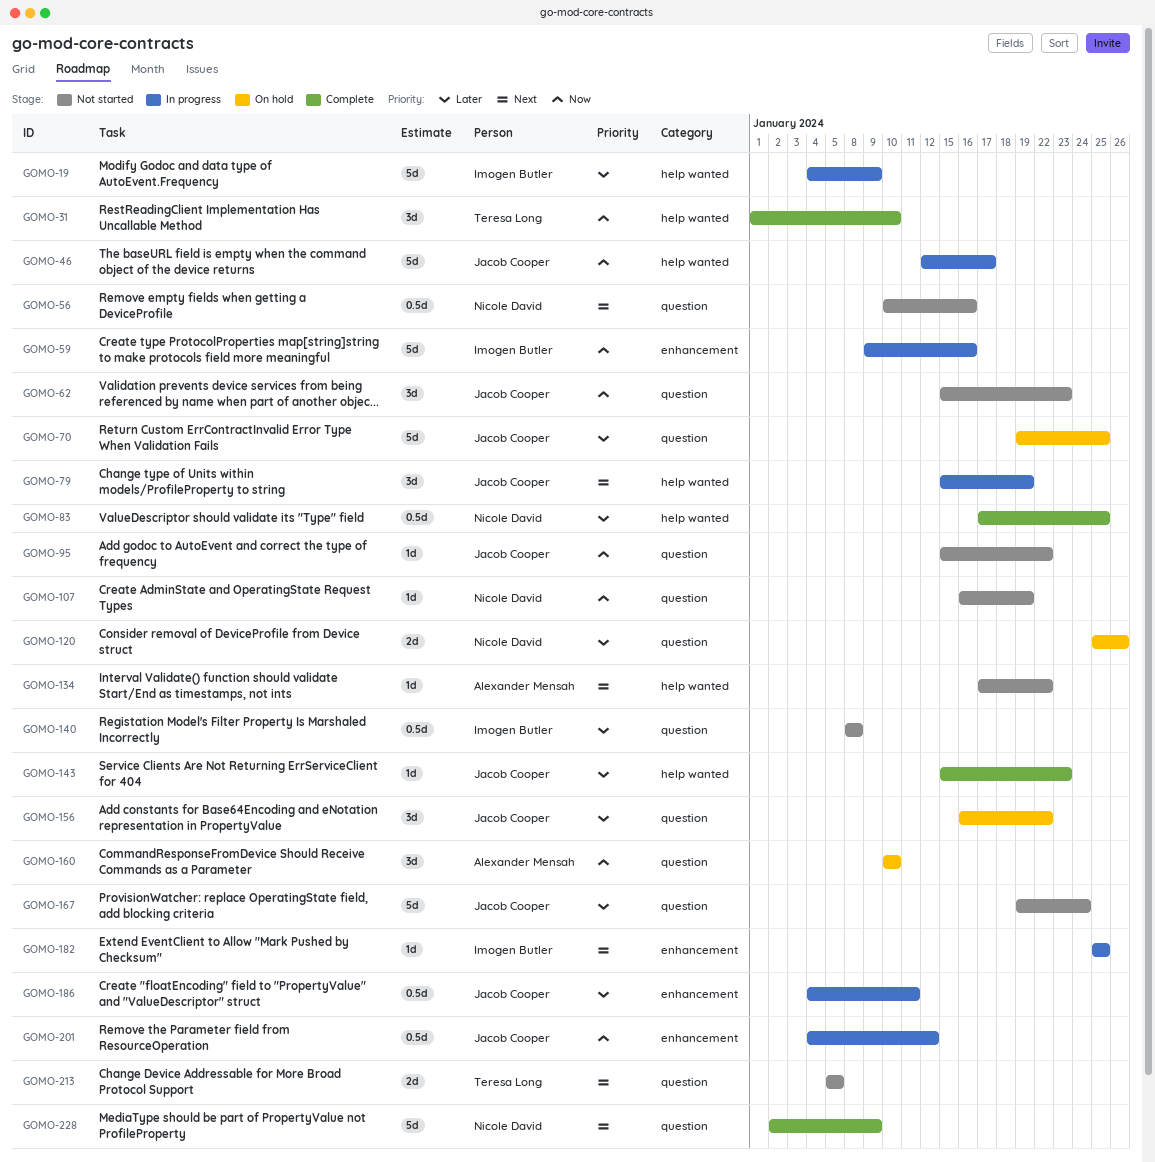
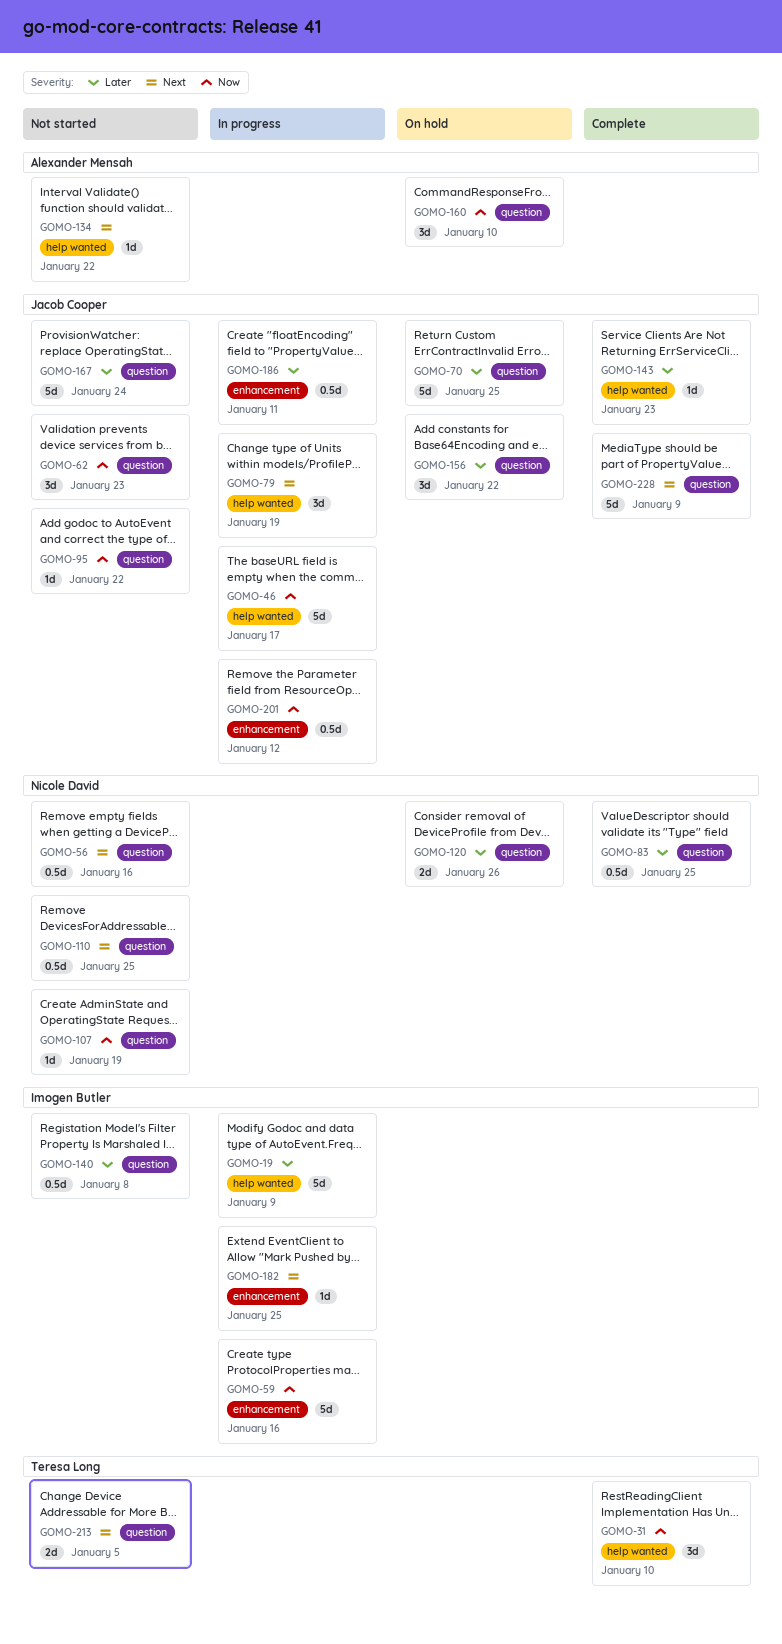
GOMO-83, label: help wanted -> question
GOMO-110: none -> present
GOMO-228, owner: Nicole David -> Jacob Cooper

